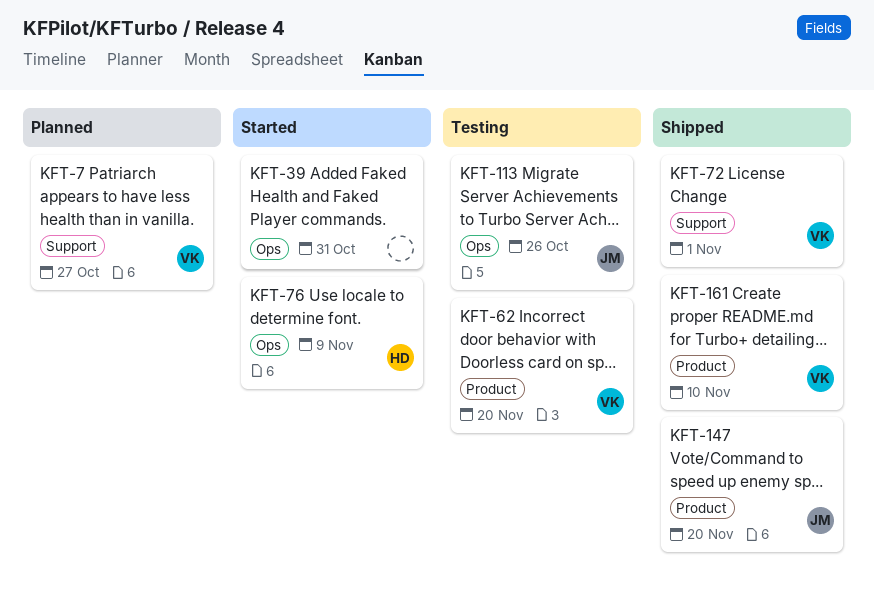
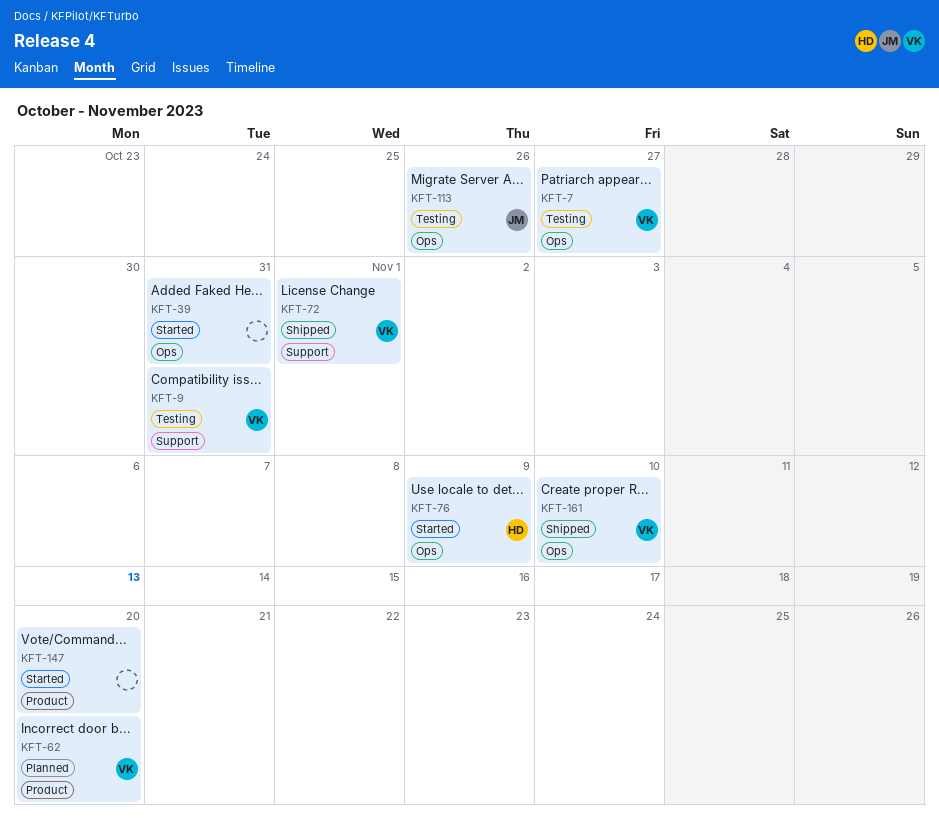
KFT-7, status: Planned -> Testing
KFT-7, label: Support -> Ops
KFT-9: none -> present
KFT-62, status: Testing -> Planned
KFT-147, status: Shipped -> Started
KFT-147, owner: JM -> none
KFT-161, label: Product -> Ops

